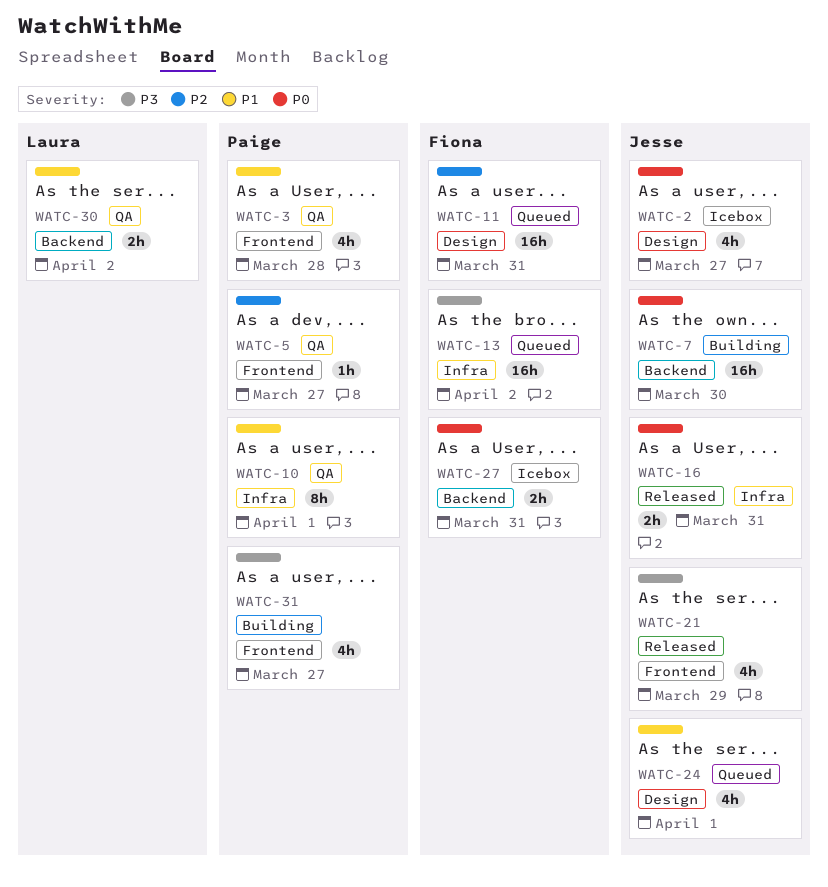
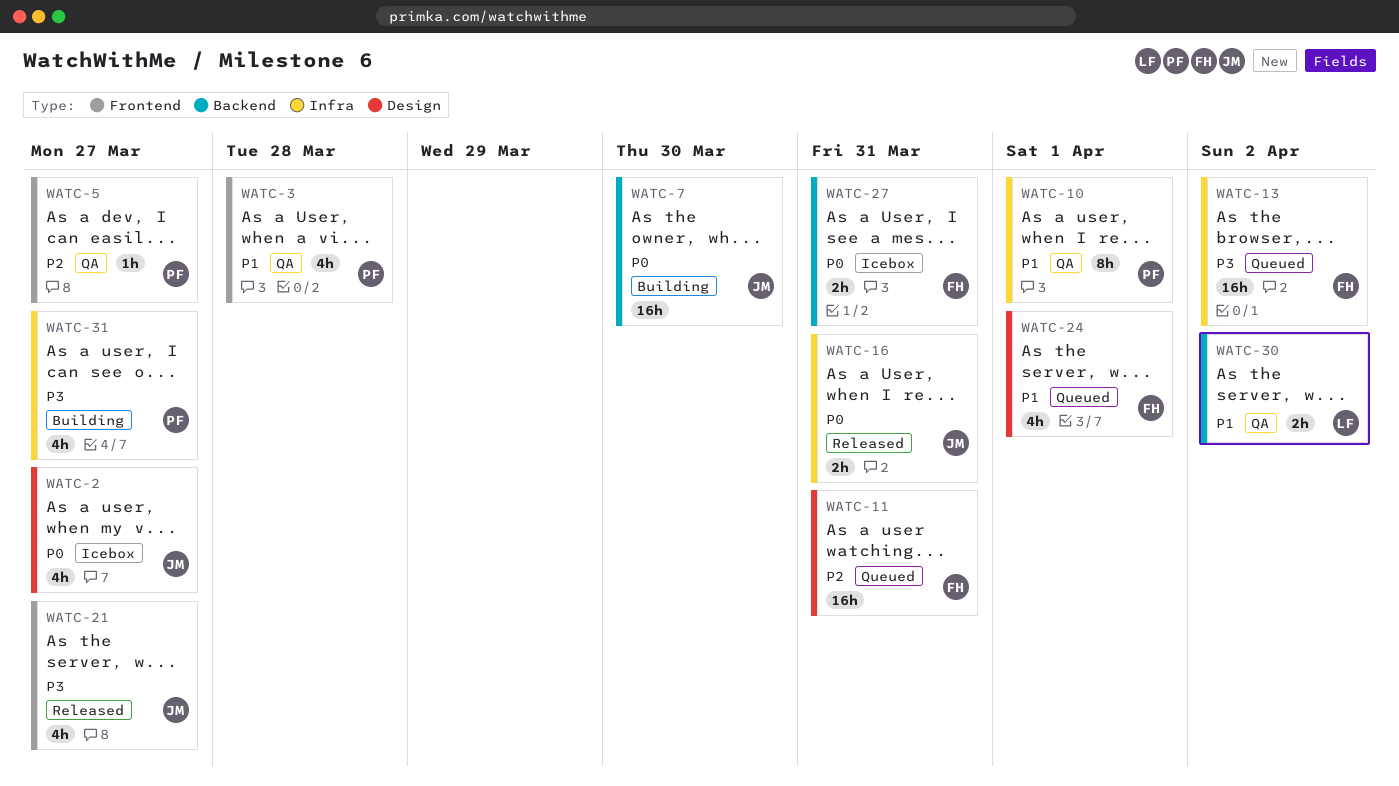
WATC-21, due: Mar 29 -> Mar 27
WATC-24, owner: Jesse -> Fiona
WATC-31, label: Frontend -> Infra

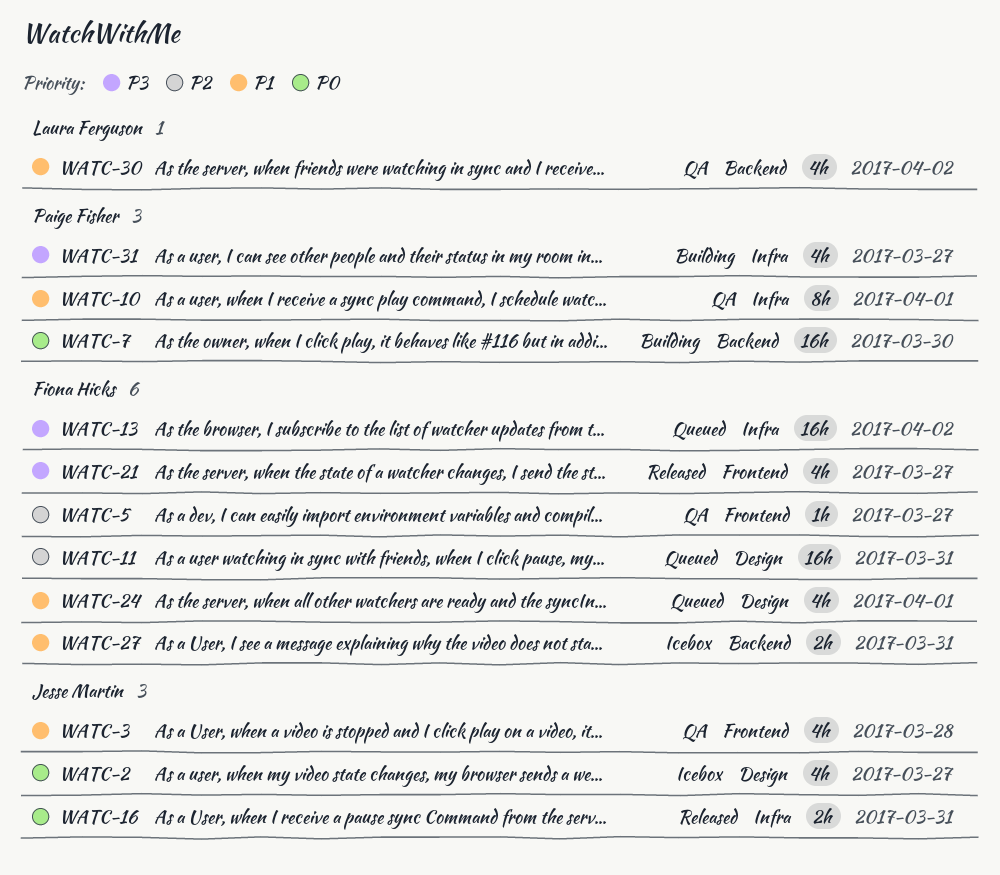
WATC-3, owner: Paige Fisher -> Jesse Martin
WATC-5, owner: Paige Fisher -> Fiona Hicks
WATC-7, owner: Jesse Martin -> Paige Fisher
WATC-21, owner: Jesse Martin -> Fiona Hicks
WATC-27, priority: P0 -> P1
WATC-30, estimate: 2h -> 4h

